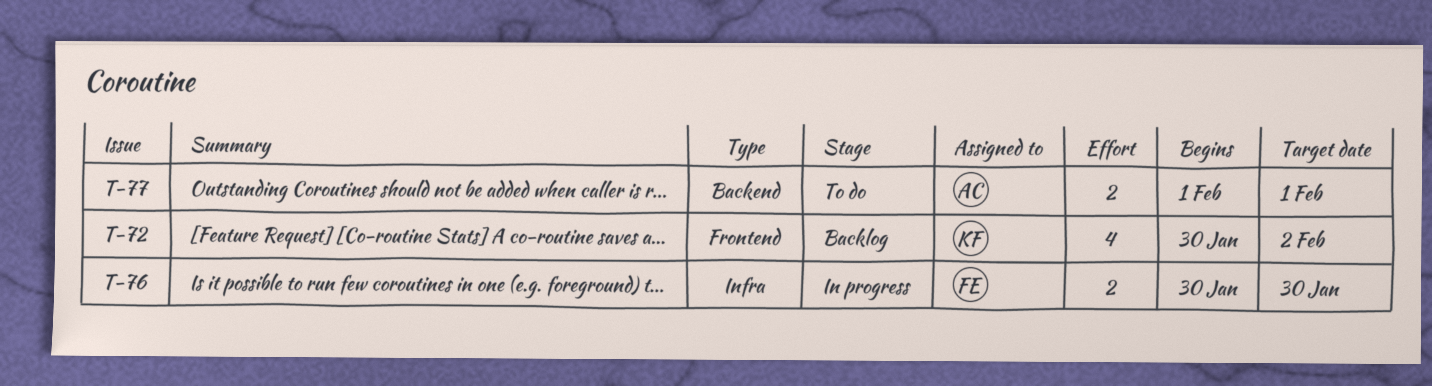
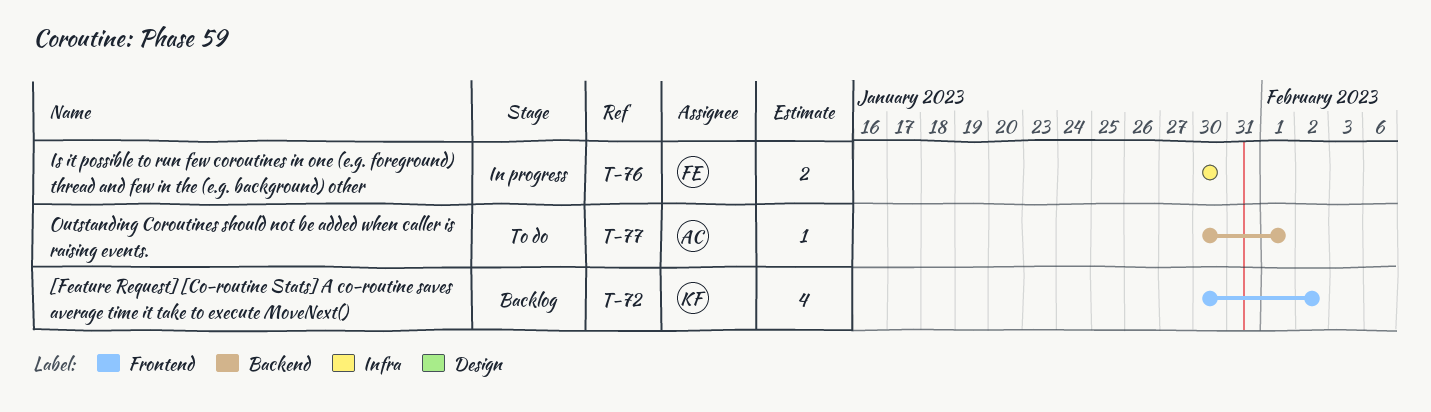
T-77, estimate: 2 -> 1
T-77, start: Feb 1 -> Jan 30

